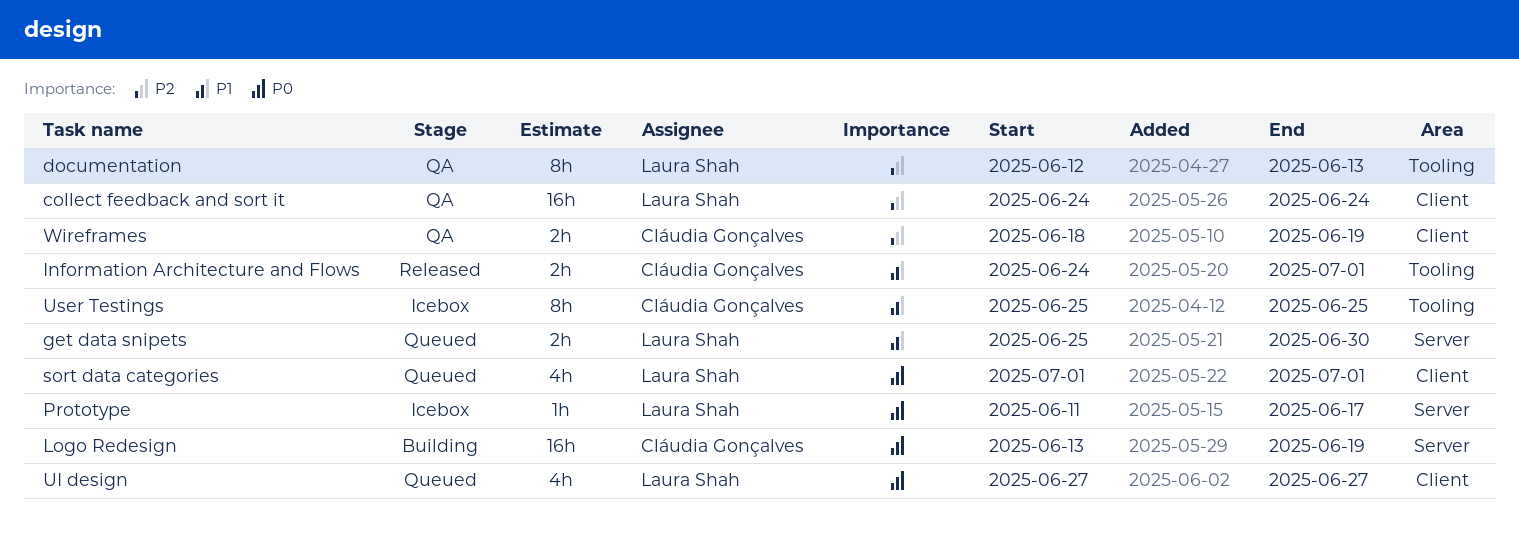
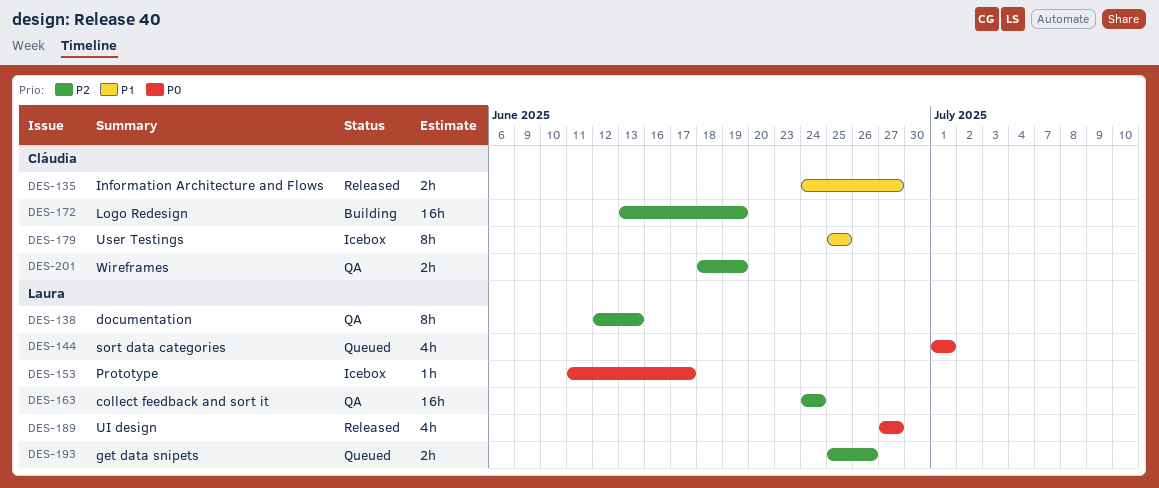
get data snipets, priority: P1 -> P2
get data snipets, due: Jun 30 -> Jun 26
Information Architecture and Flows, due: Jul 1 -> Jun 27
Logo Redesign, priority: P0 -> P2
UI design, status: Queued -> Released

